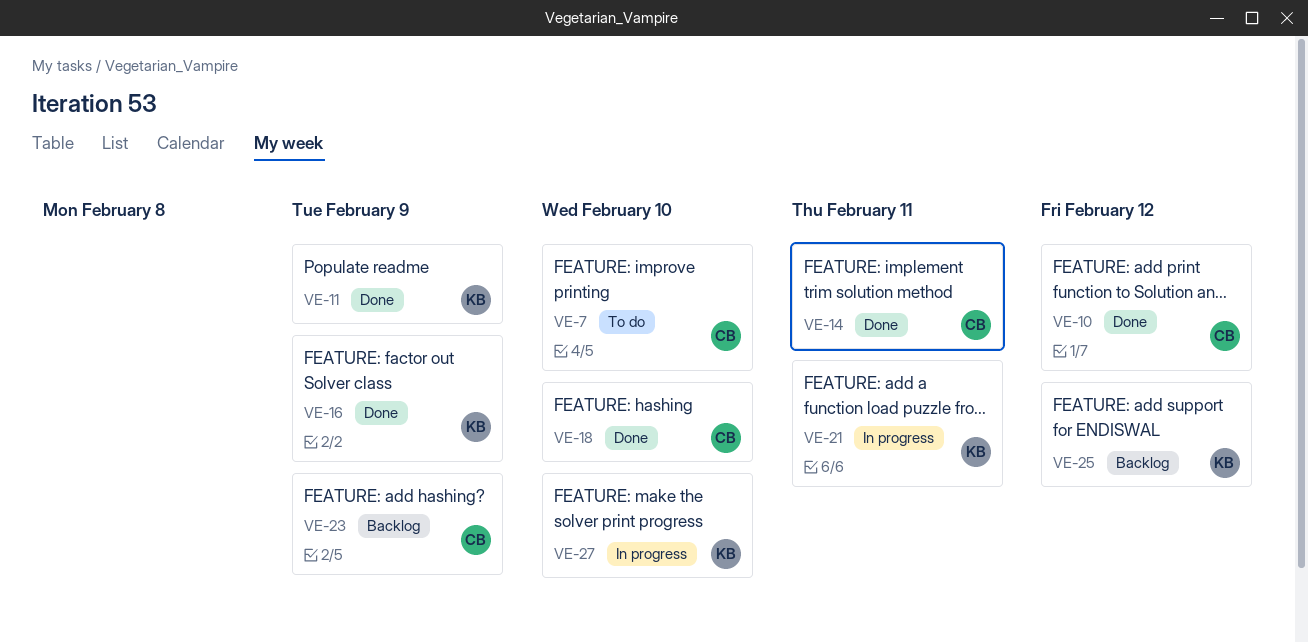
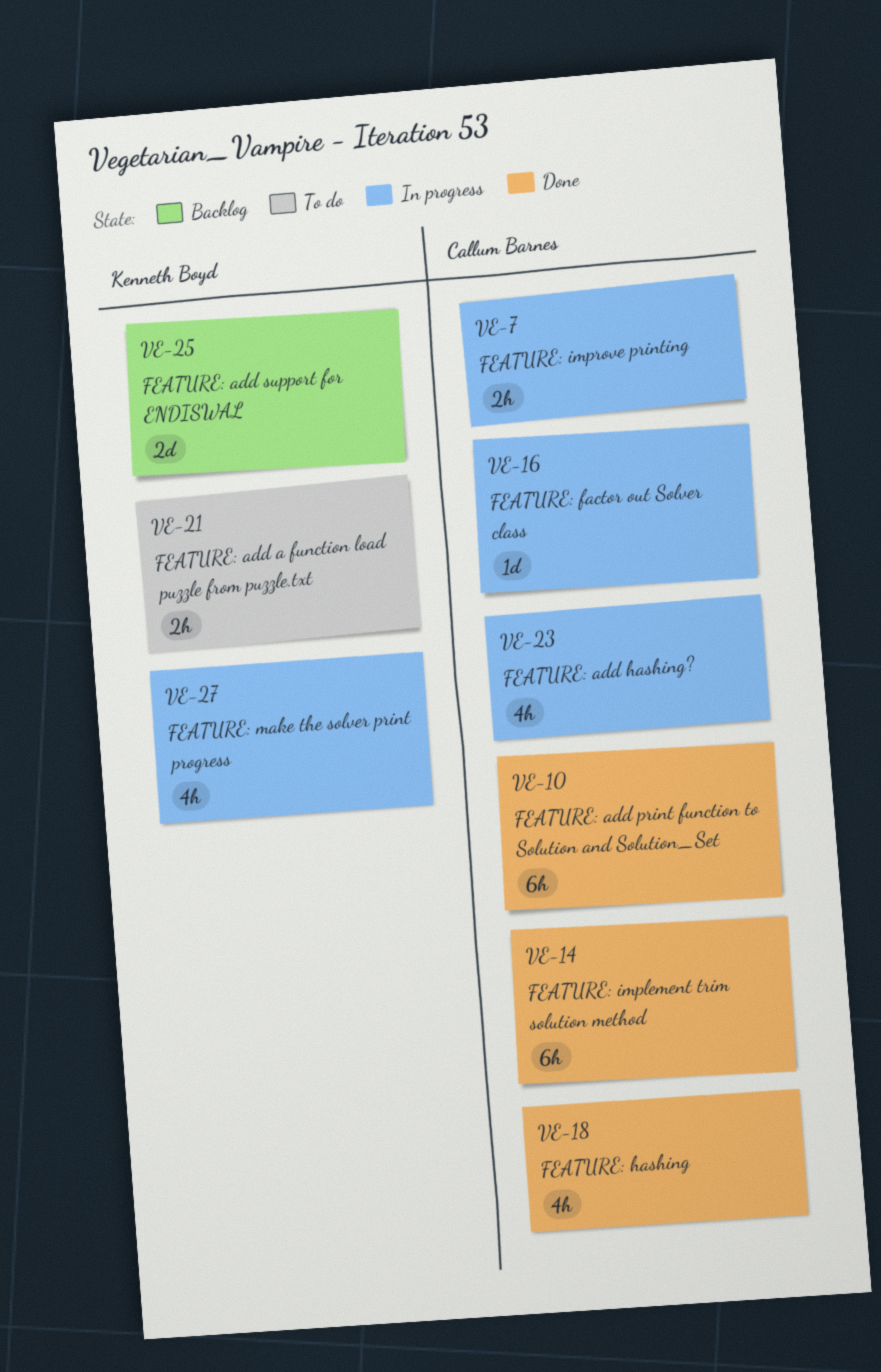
VE-7, status: To do -> In progress
VE-11: present -> none
VE-16, status: Done -> In progress
VE-16, owner: Kenneth Boyd -> Callum Barnes
VE-21, status: In progress -> To do
VE-23, status: Backlog -> In progress

